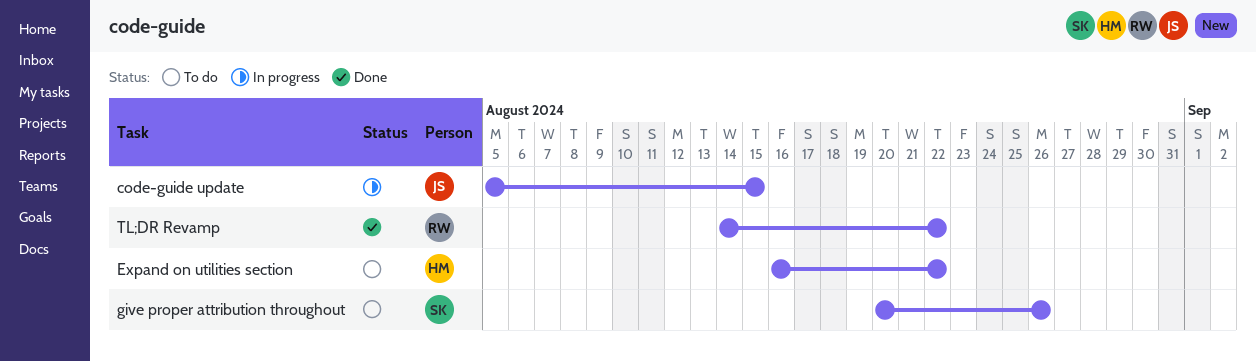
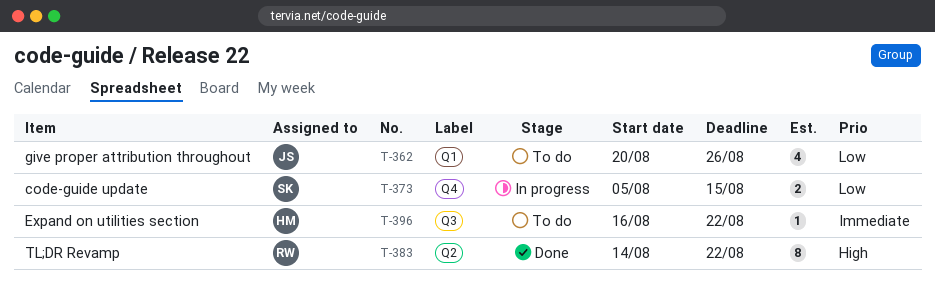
code-guide update, owner: JS -> SK
give proper attribution throughout, owner: SK -> JS

